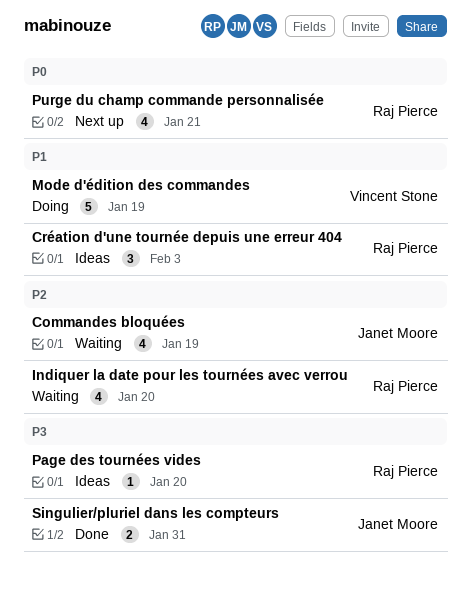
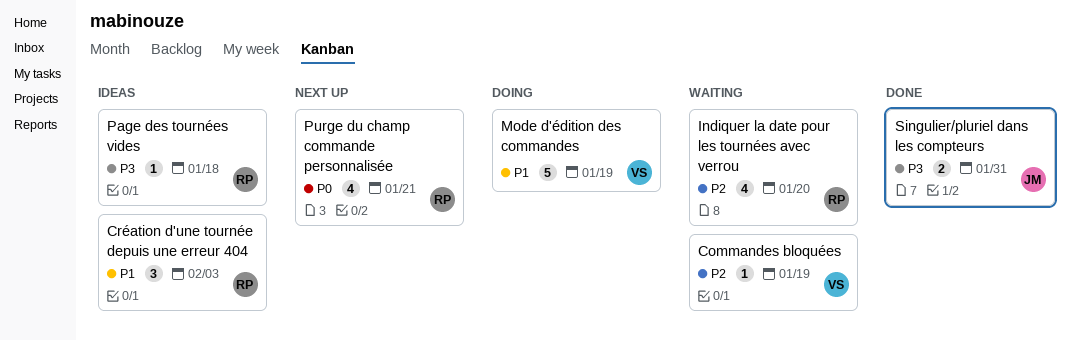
Commandes bloquées, owner: Janet Moore -> Vincent Stone
Commandes bloquées, estimate: 4 -> 1
Page des tournées vides, due: Jan 20 -> Jan 18

